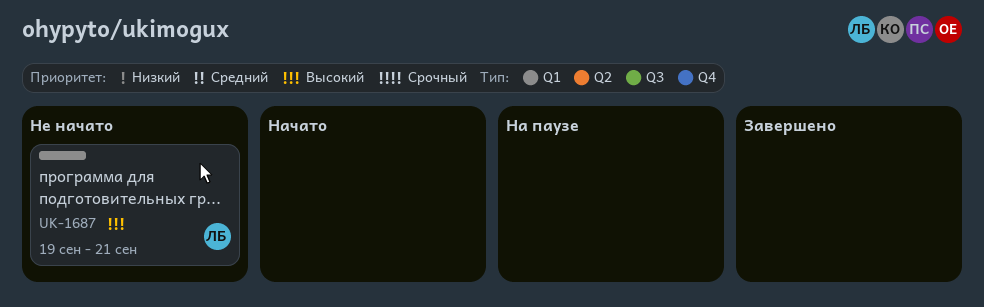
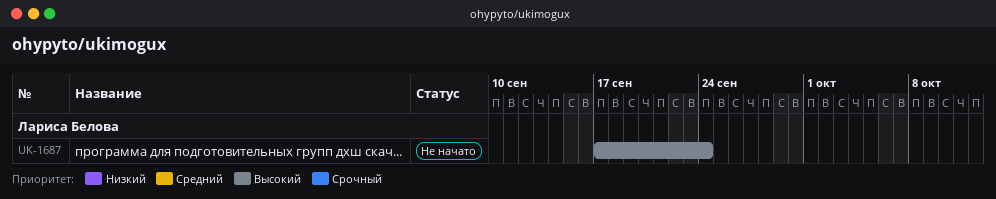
UK-1687, start: Sep 19 -> Sep 17
UK-1687, due: Sep 21 -> Sep 24

